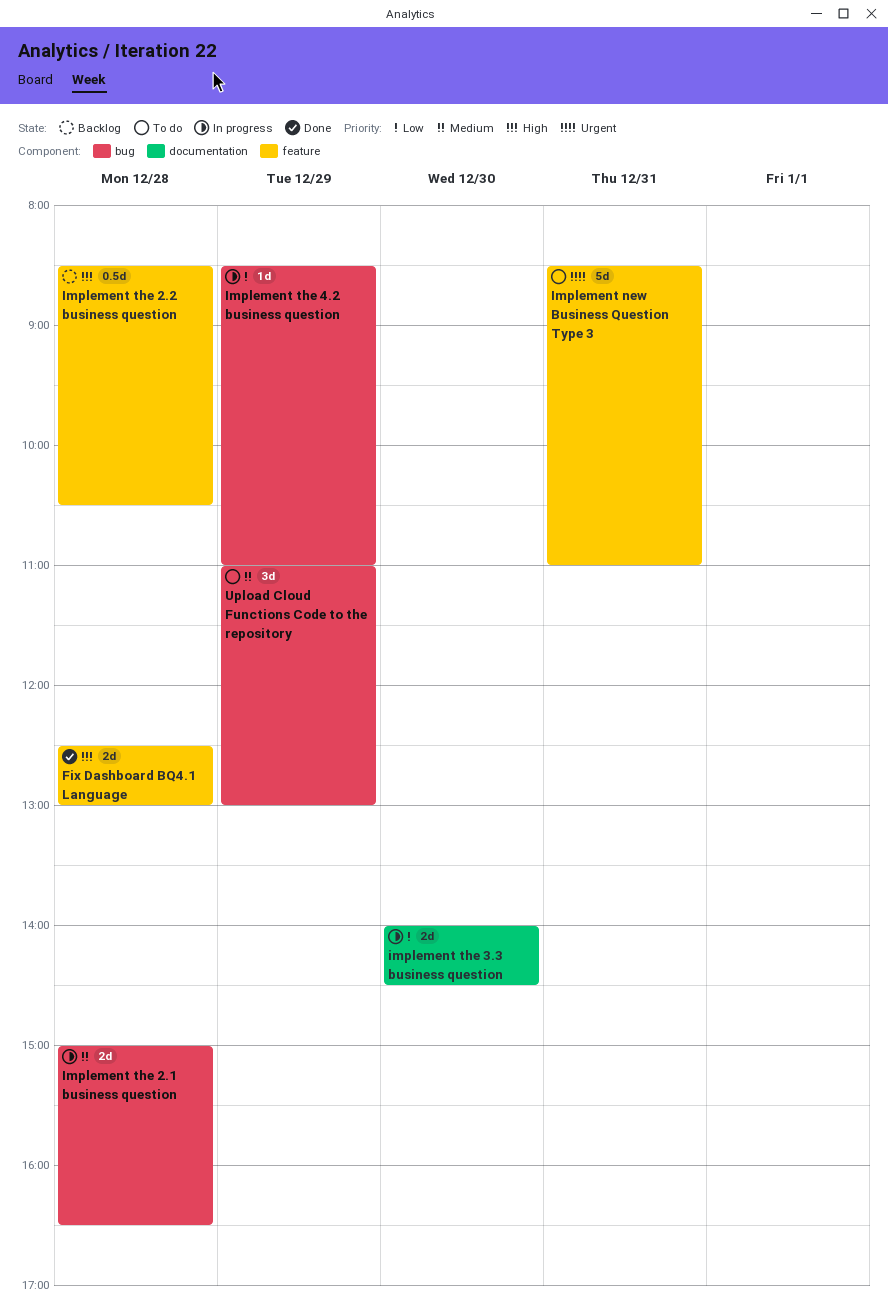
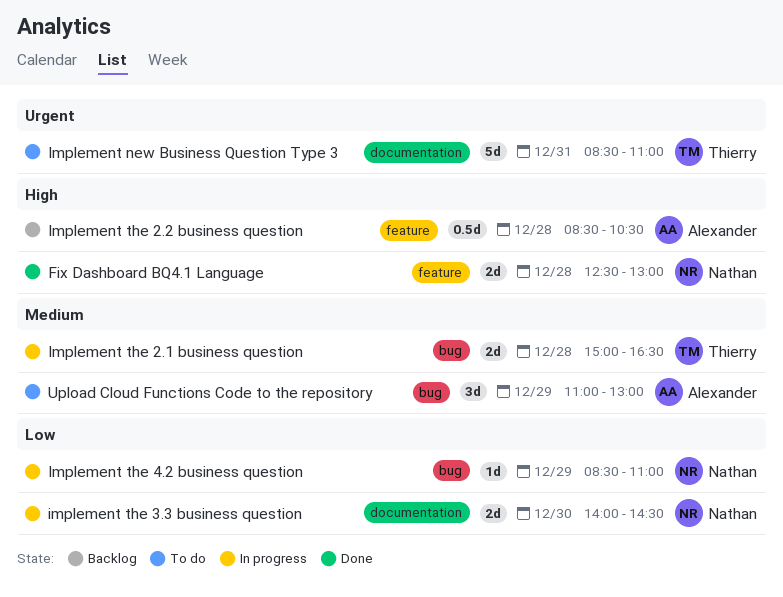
Implement new Business Question Type 3, label: feature -> documentation

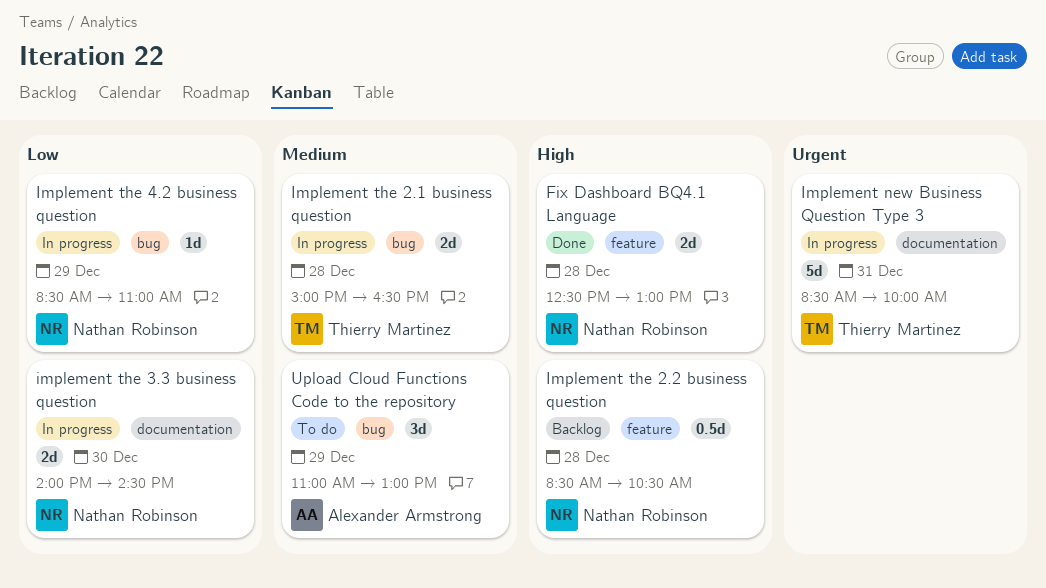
Implement new Business Question Type 3, status: To do -> In progress
Implement new Business Question Type 3, ends: 11:00 -> 10:00
Implement the 2.2 business question, owner: Alexander Armstrong -> Nathan Robinson

